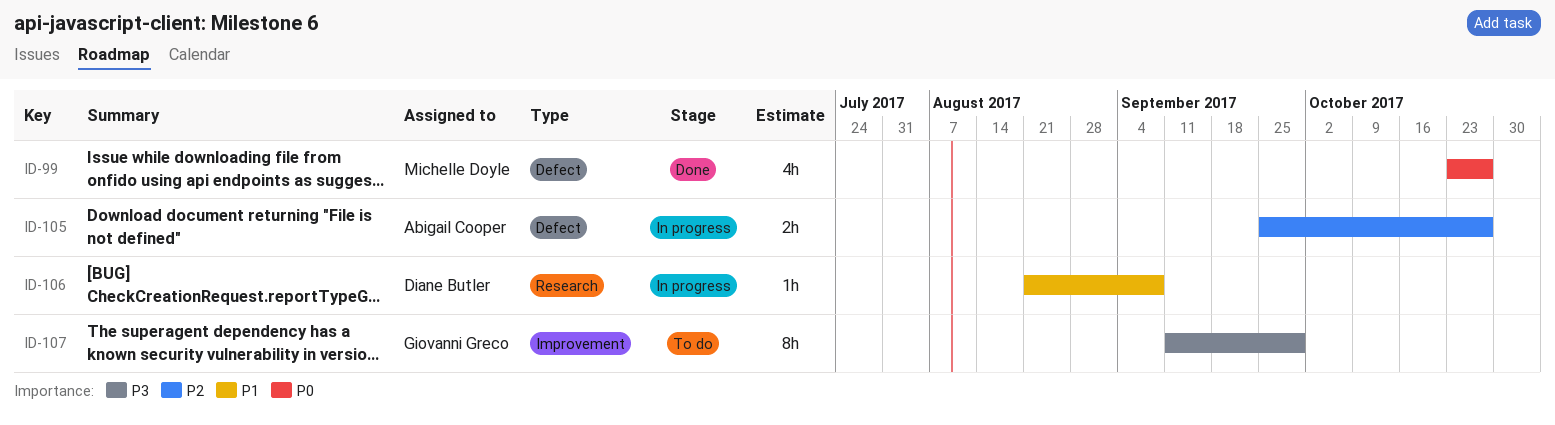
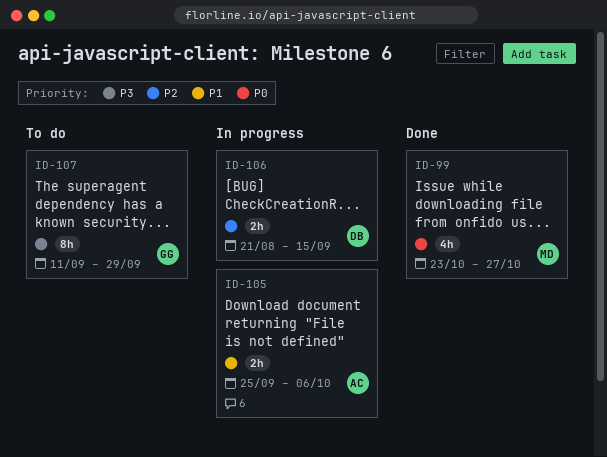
ID-105, priority: P2 -> P1
ID-105, due: Oct 27 -> Oct 6
ID-106, priority: P1 -> P2
ID-106, estimate: 1h -> 2h
ID-106, due: Sep 8 -> Sep 15

